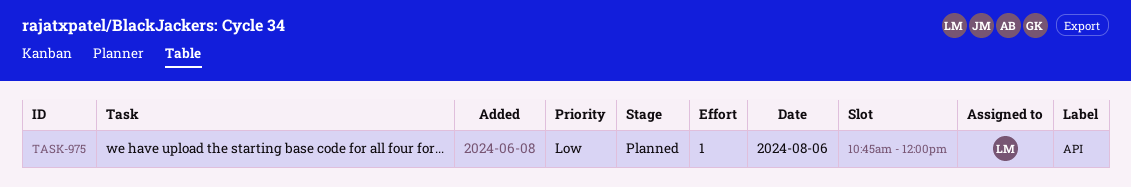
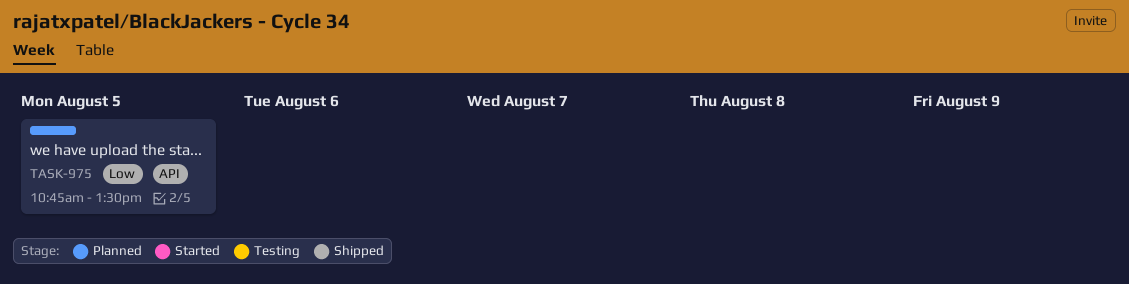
TASK-975, day: Aug 6 -> Aug 5
TASK-975, ends: 12:00 -> 13:30

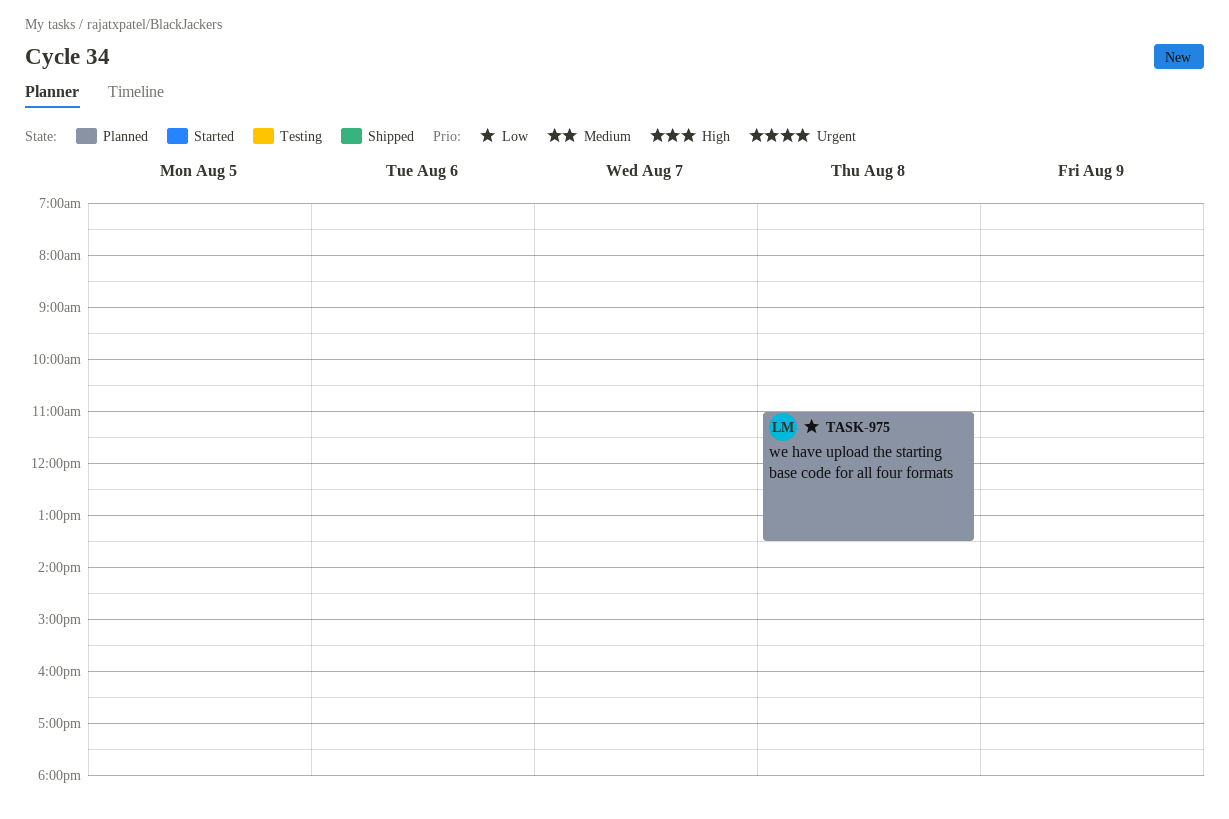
TASK-975, day: Aug 5 -> Aug 8
TASK-975, begins: 10:45 -> 11:00

